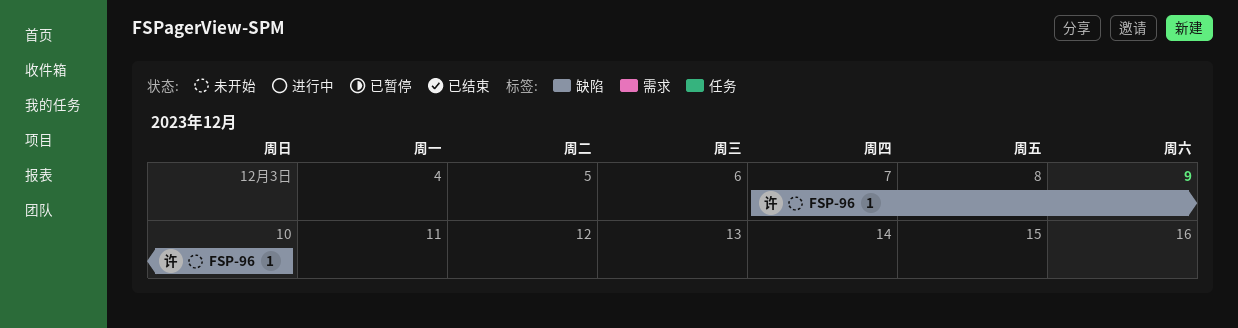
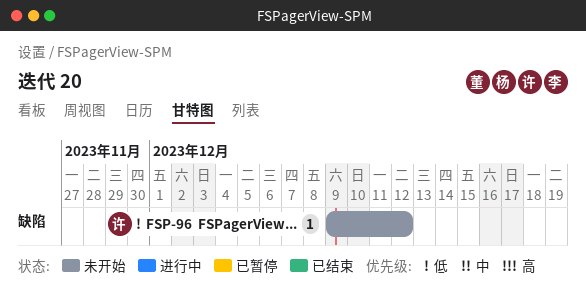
FSP-96, start: Dec 7 -> Dec 9
FSP-96, due: Dec 10 -> Dec 12

